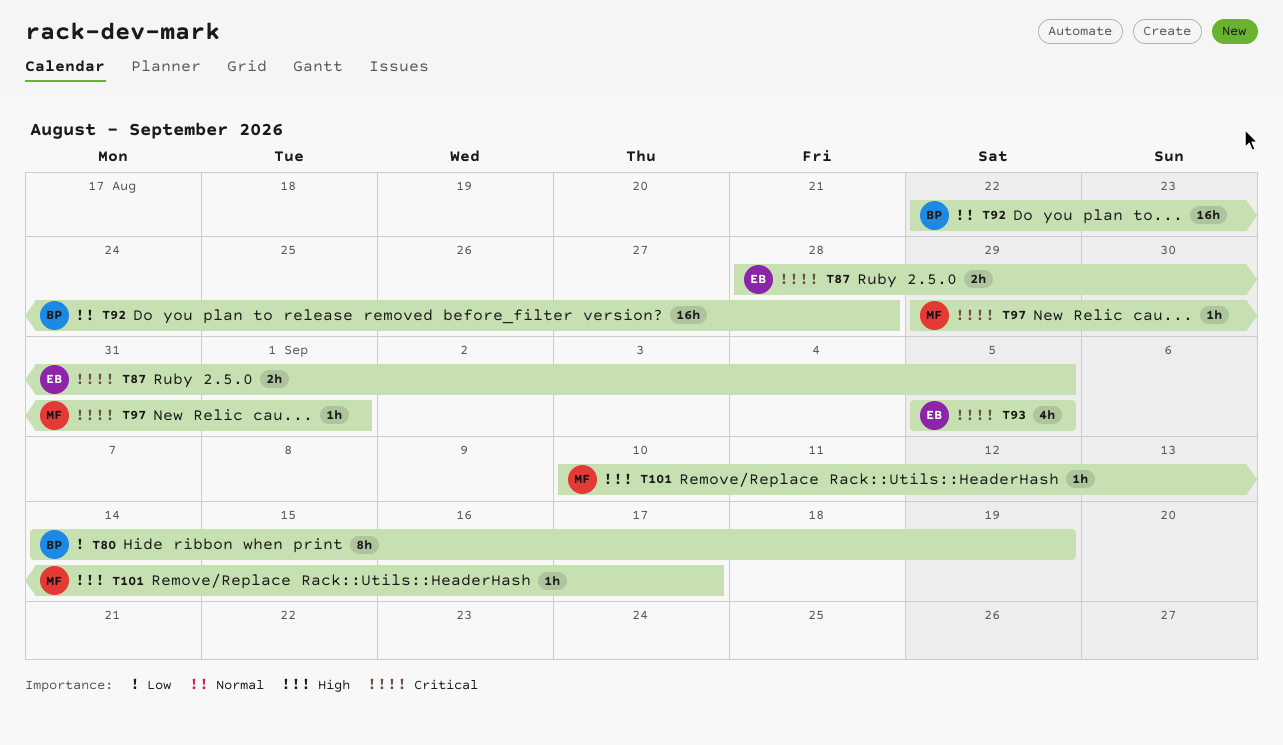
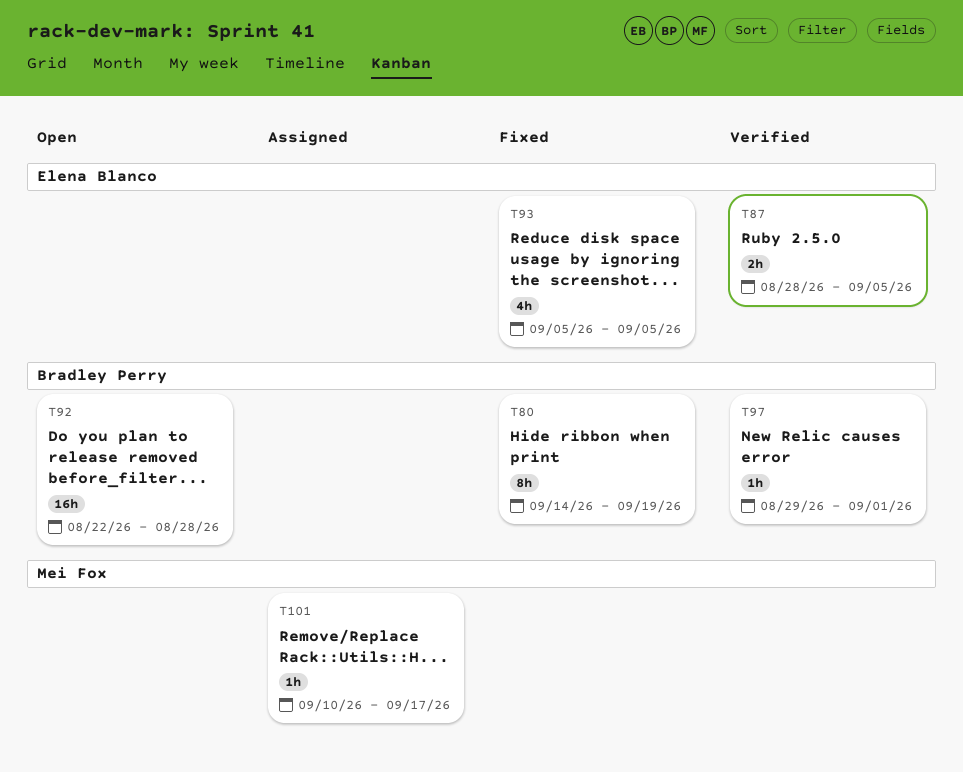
T97, owner: Mei Fox -> Bradley Perry

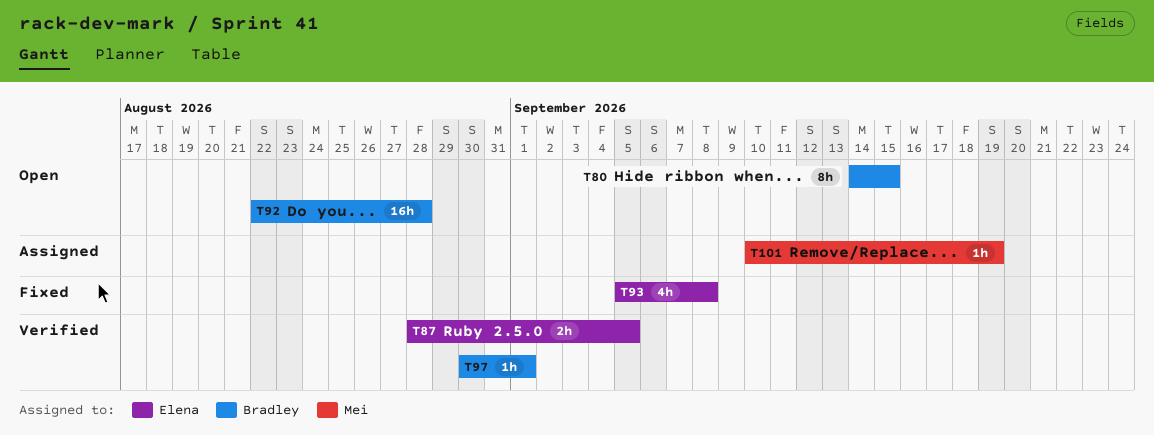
T80, status: Fixed -> Open
T80, due: Sep 19 -> Sep 15
T93, due: Sep 5 -> Sep 8
T97, start: Aug 29 -> Aug 30
T101, due: Sep 17 -> Sep 19

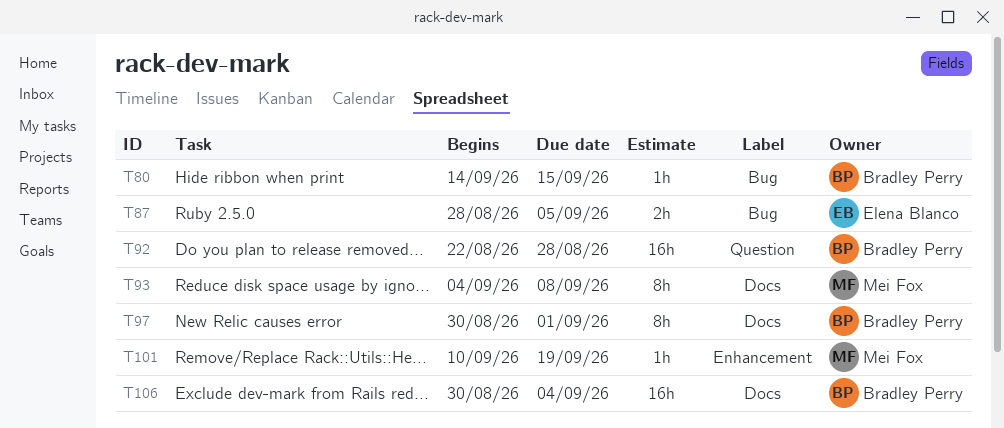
T80, estimate: 8h -> 1h
T93, owner: Elena Blanco -> Mei Fox
T93, estimate: 4h -> 8h
T93, start: Sep 5 -> Sep 4
T97, estimate: 1h -> 8h
T106: none -> present

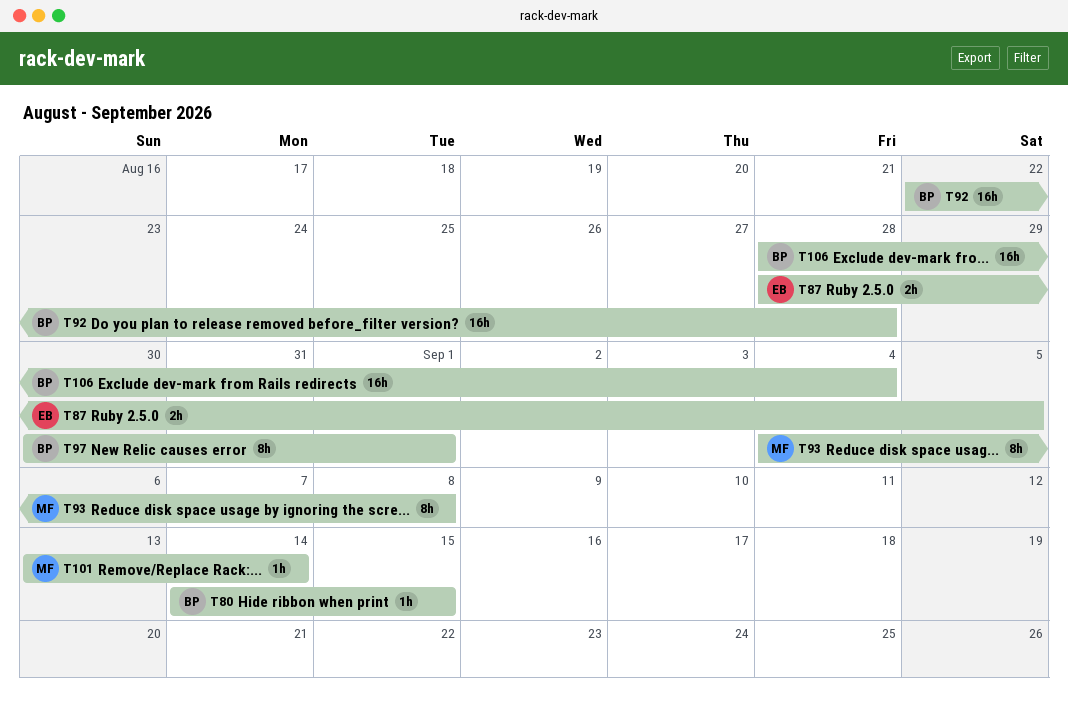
T101, start: Sep 10 -> Sep 13
T101, due: Sep 19 -> Sep 14
T106, start: Aug 30 -> Aug 28

